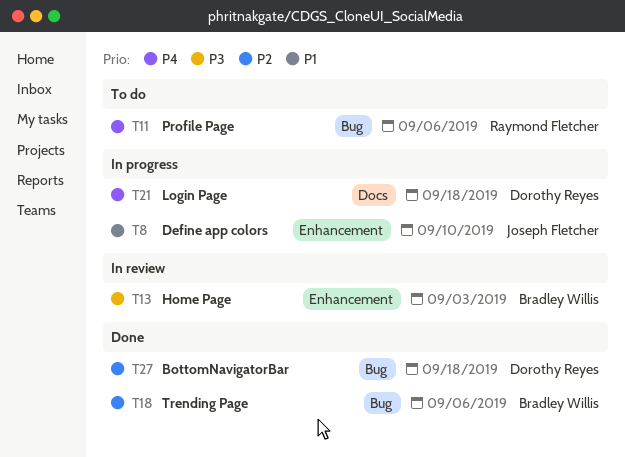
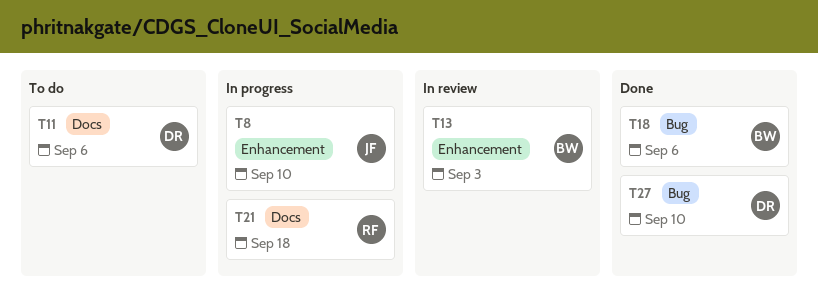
T11, owner: Raymond Fletcher -> Dorothy Reyes
T11, label: Bug -> Docs
T21, owner: Dorothy Reyes -> Raymond Fletcher
T27, due: Sep 18 -> Sep 10

